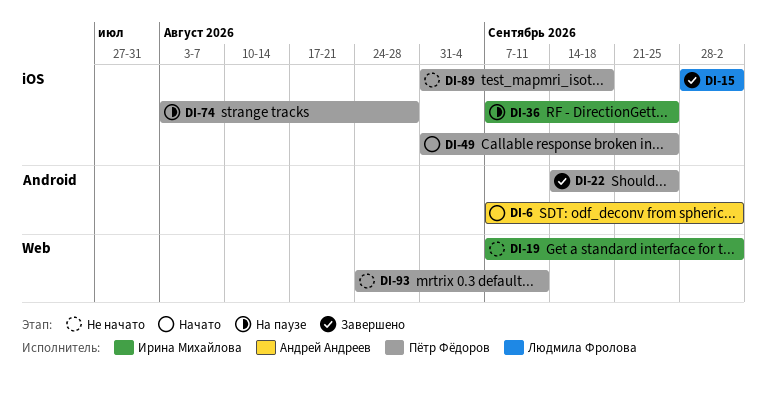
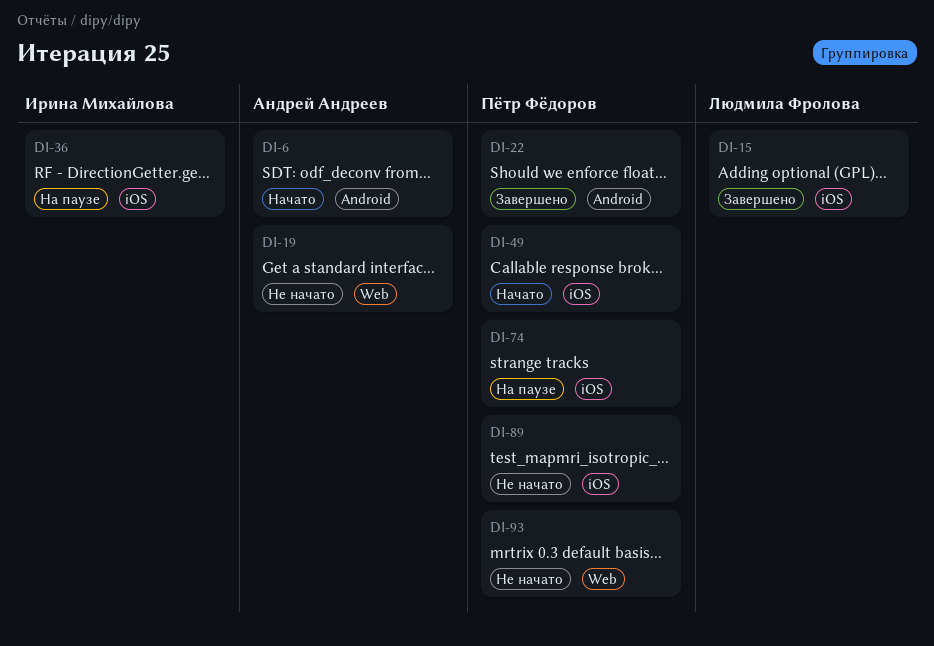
DI-19, owner: Ирина Михайлова -> Андрей Андреев

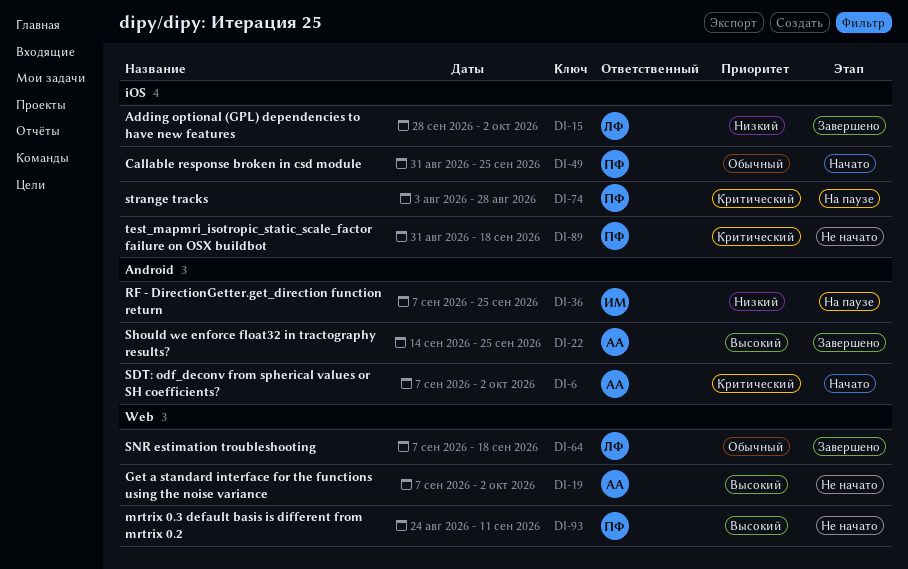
DI-22, owner: Пётр Фёдоров -> Андрей Андреев
DI-36, label: iOS -> Android
DI-64: none -> present

